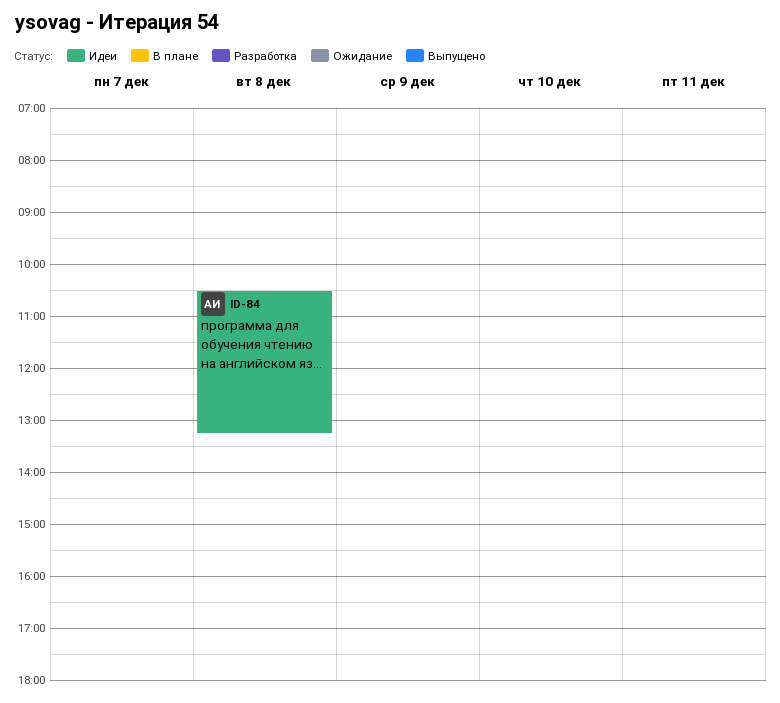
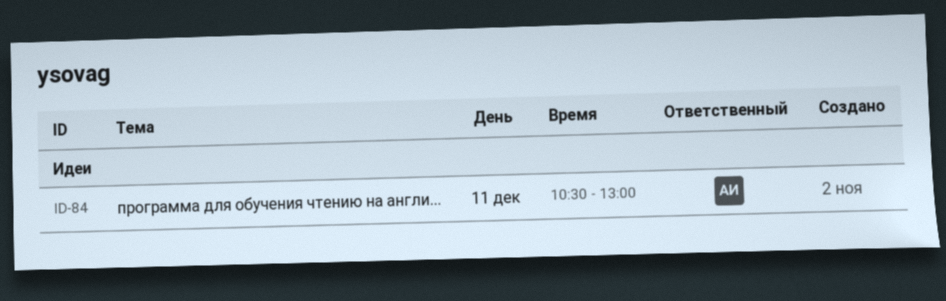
ID-84, day: Dec 8 -> Dec 11
ID-84, ends: 13:15 -> 13:00

